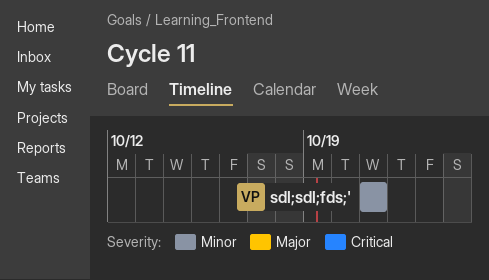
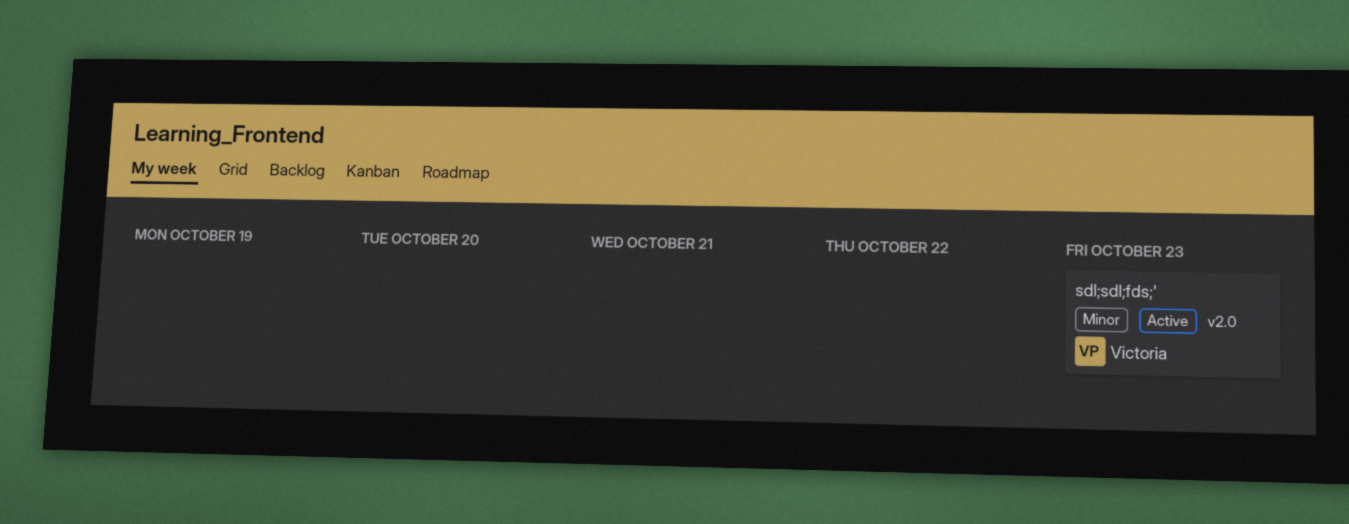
sdl;sdl;fds;', due: Oct 21 -> Oct 23

